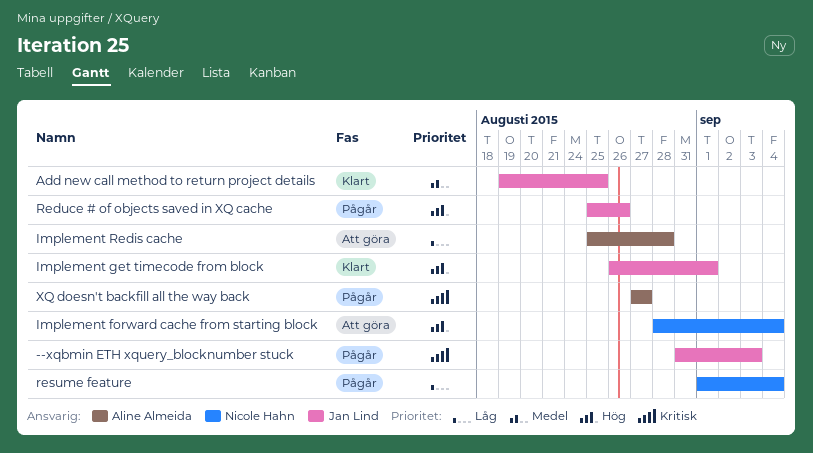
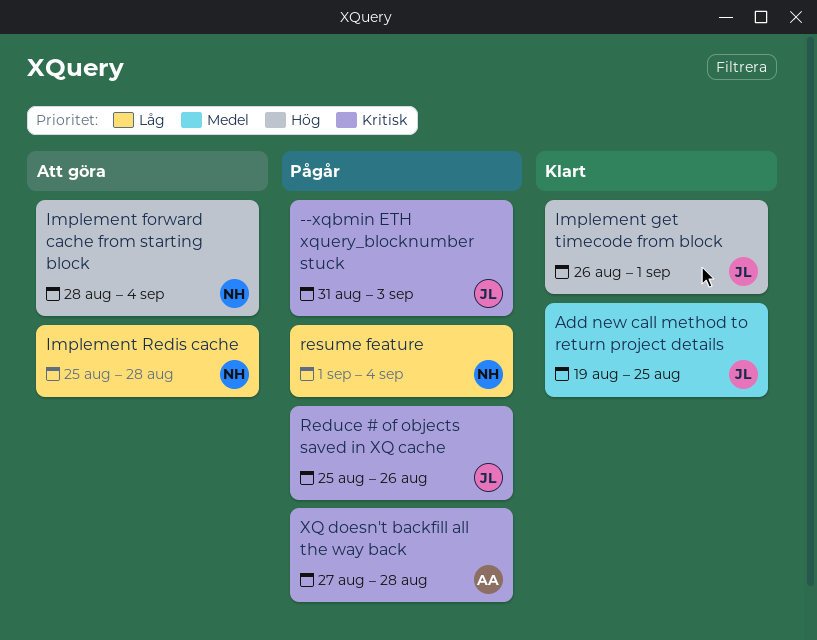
Implement Redis cache, owner: Aline Almeida -> Nicole Hahn
Reduce # of objects saved in XQ cache, priority: Hög -> Kritisk
XQ doesn't backfill all the way back, due: Aug 27 -> Aug 28

